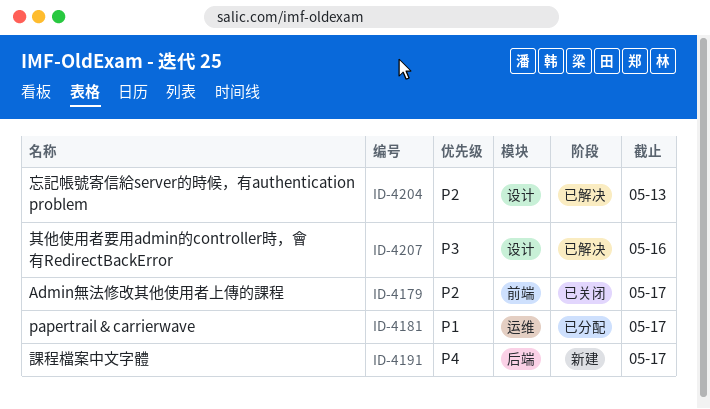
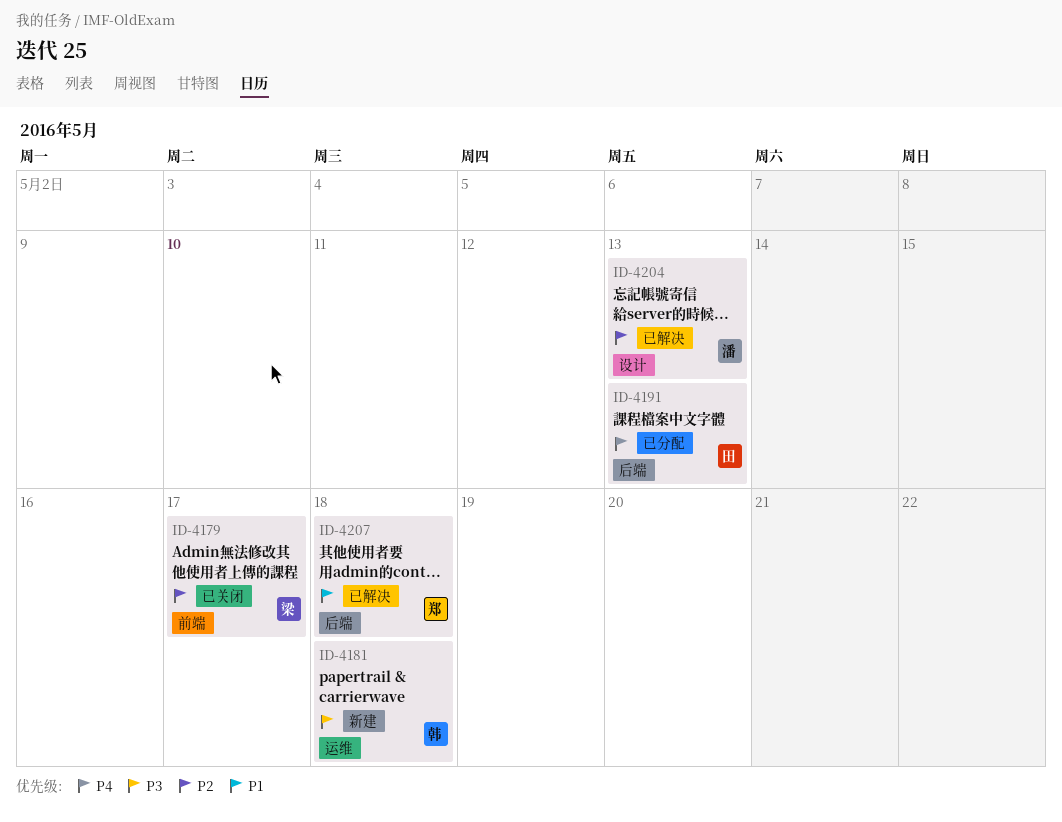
ID-4181, status: 已分配 -> 新建
ID-4181, priority: P1 -> P3
ID-4181, due: May 17 -> May 18
ID-4191, status: 新建 -> 已分配
ID-4191, due: May 17 -> May 13
ID-4207, priority: P3 -> P1
ID-4207, label: 设计 -> 后端
ID-4207, due: May 16 -> May 18

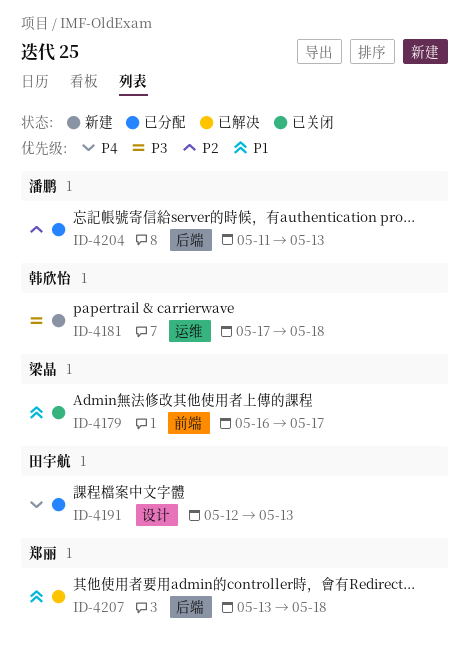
ID-4179, priority: P2 -> P1
ID-4191, label: 后端 -> 设计
ID-4204, status: 已解决 -> 已分配
ID-4204, label: 设计 -> 后端

